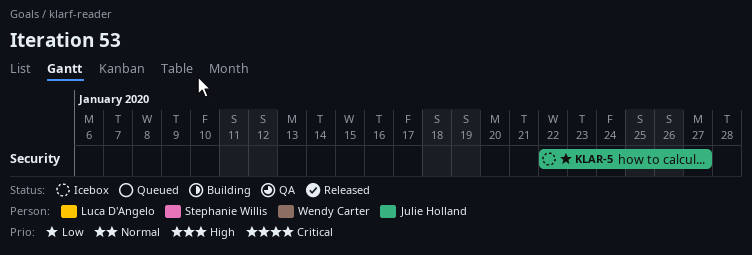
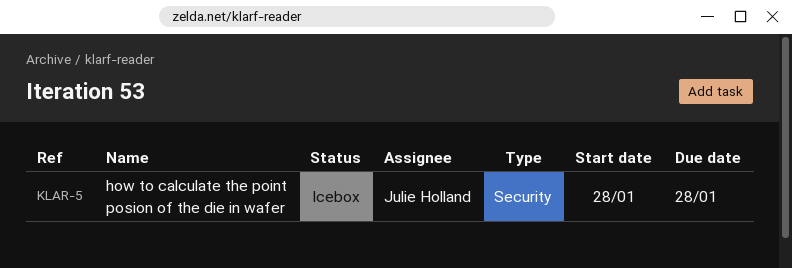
KLAR-5, start: Jan 22 -> Jan 28
KLAR-5, due: Jan 27 -> Jan 28

